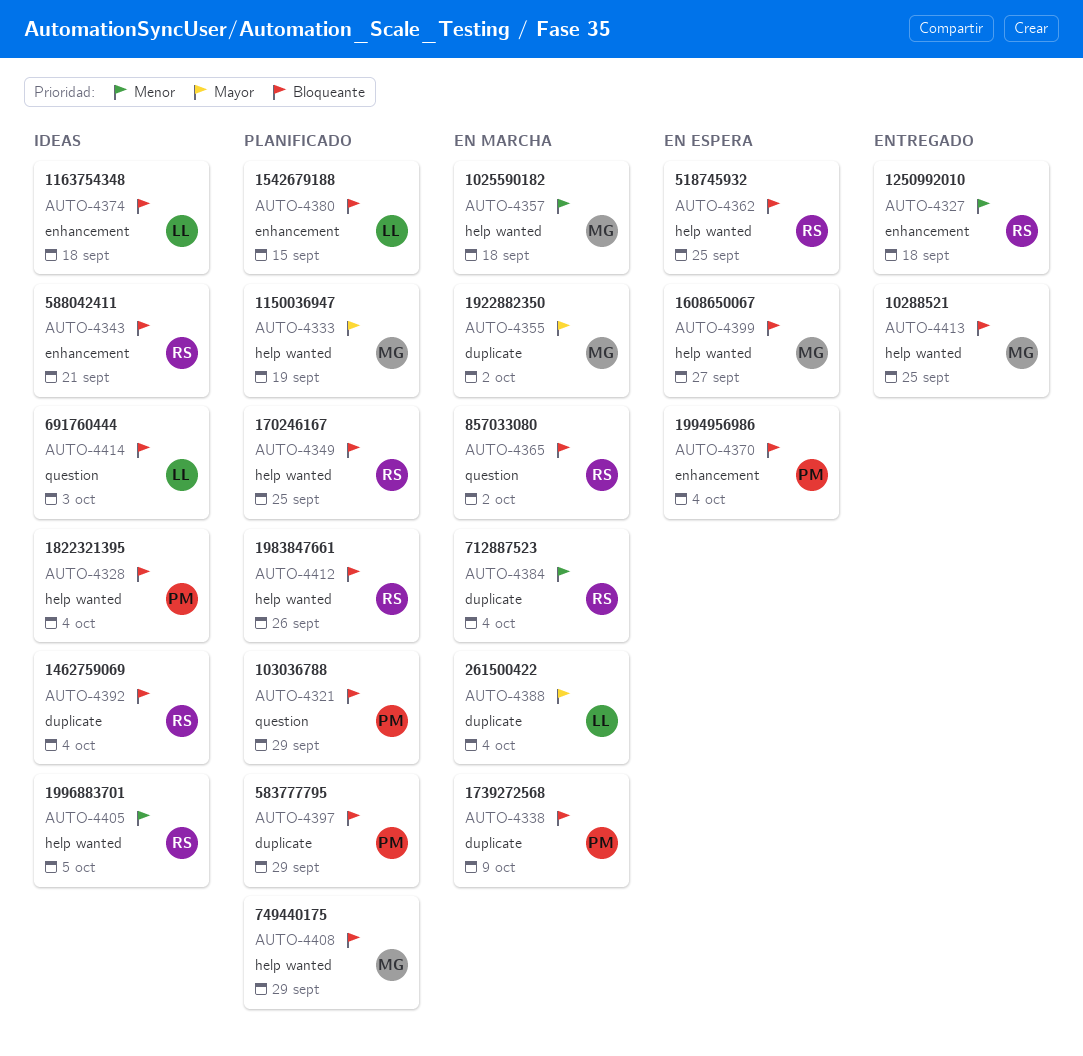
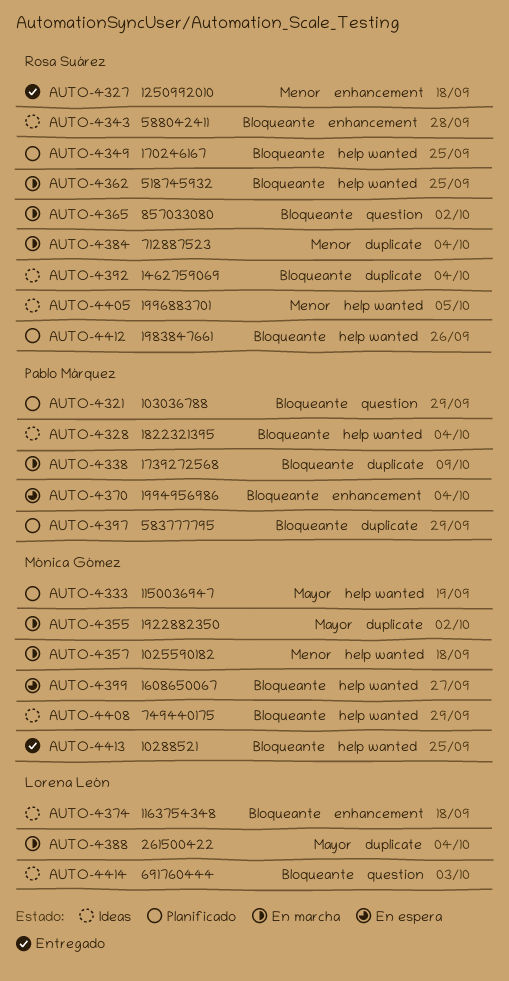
AUTO-4343, due: Sep 21 -> Sep 28
AUTO-4362, status: En espera -> En marcha
AUTO-4380: present -> none
AUTO-4408, status: Planificado -> Ideas

